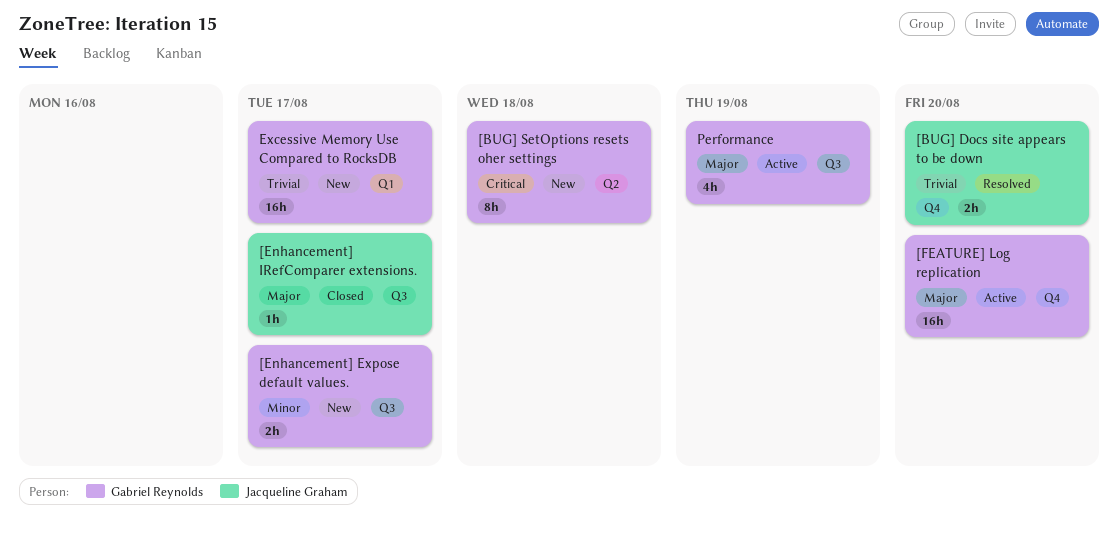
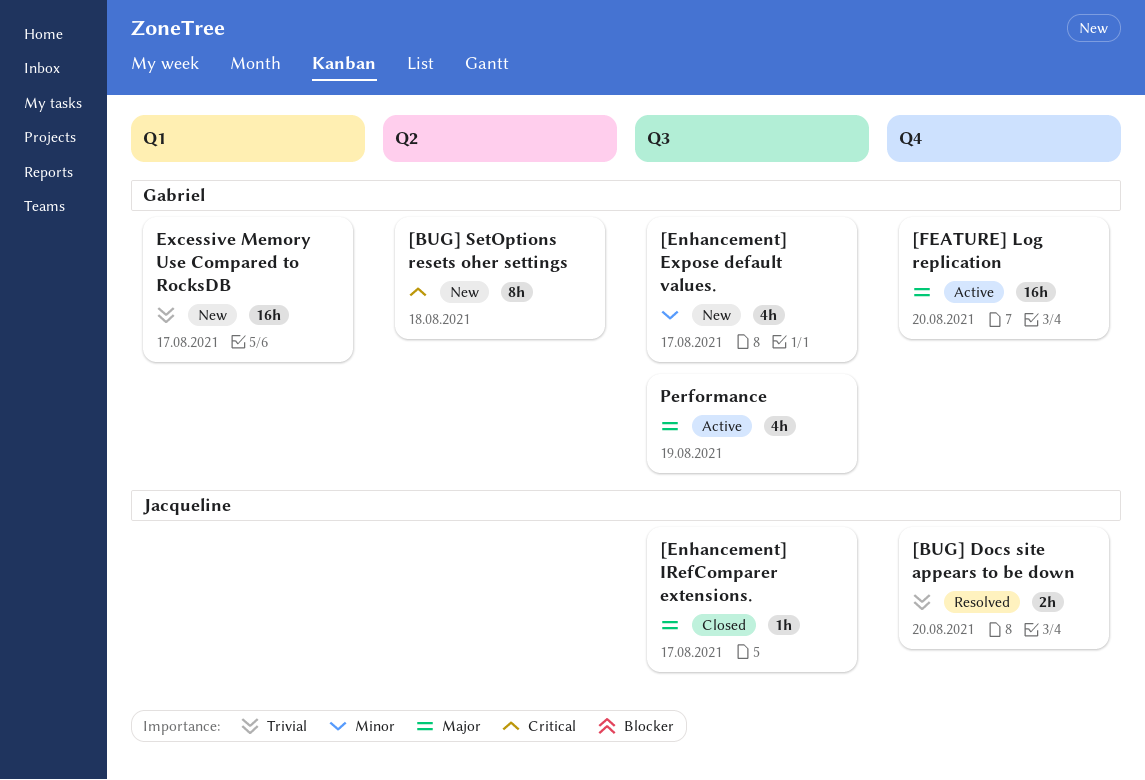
[Enhancement] Expose default values., estimate: 2h -> 4h

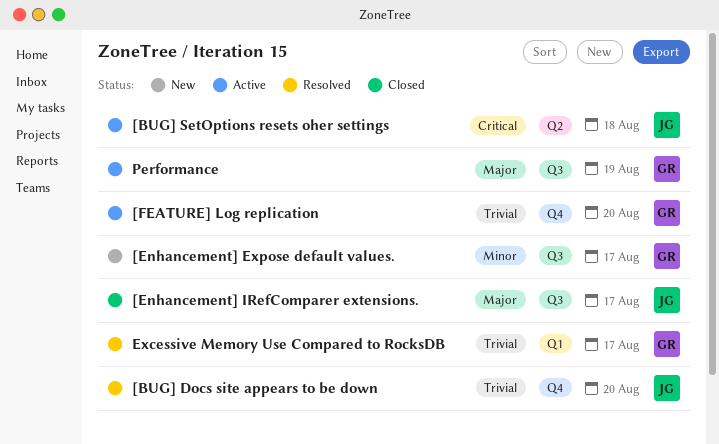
[BUG] SetOptions resets oher settings, status: New -> Active
[BUG] SetOptions resets oher settings, owner: Gabriel -> Jacqueline
[FEATURE] Log replication, priority: Major -> Trivial
Excessive Memory Use Compared to RocksDB, status: New -> Resolved

